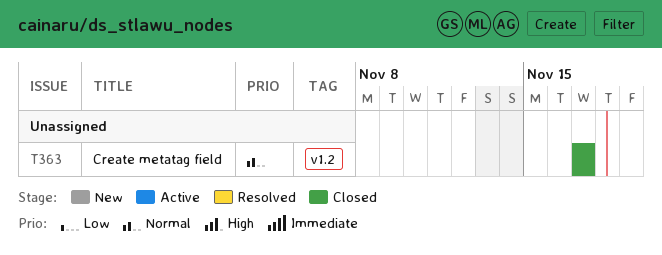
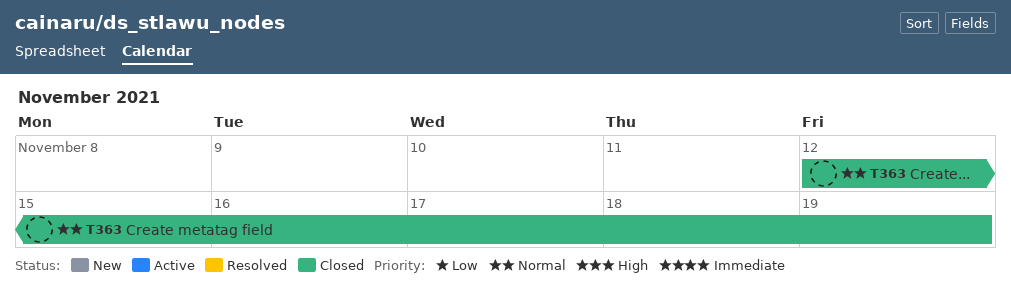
T363, start: Nov 17 -> Nov 12
T363, due: Nov 17 -> Nov 19

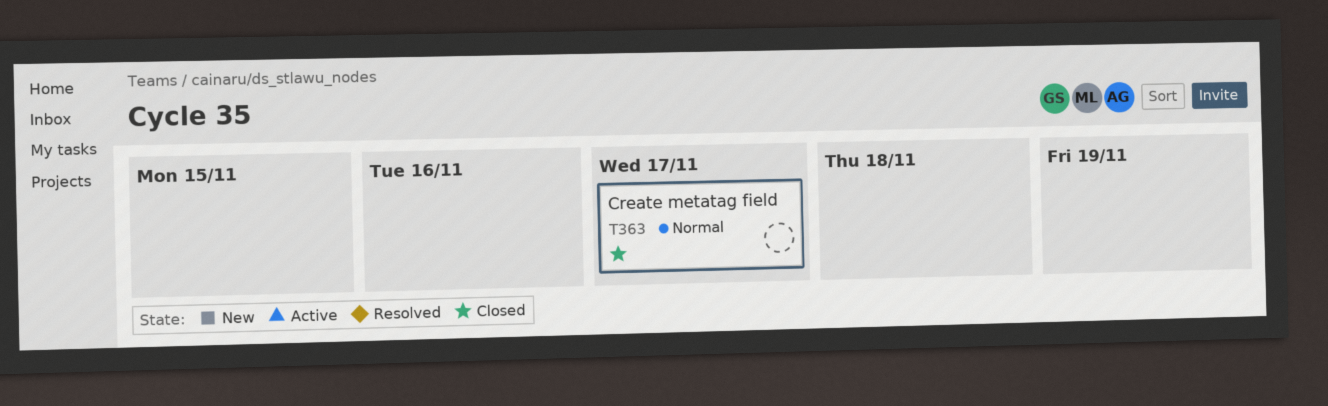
T363, due: Nov 19 -> Nov 17

